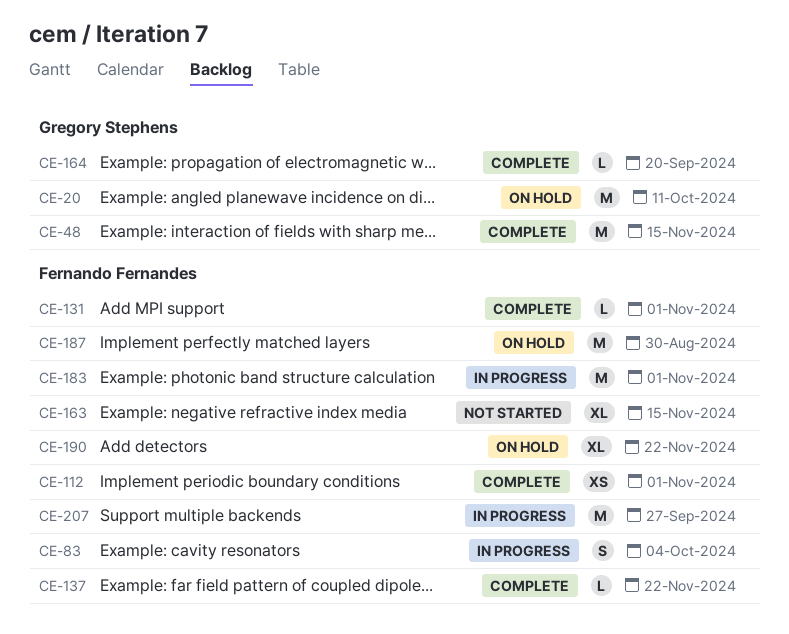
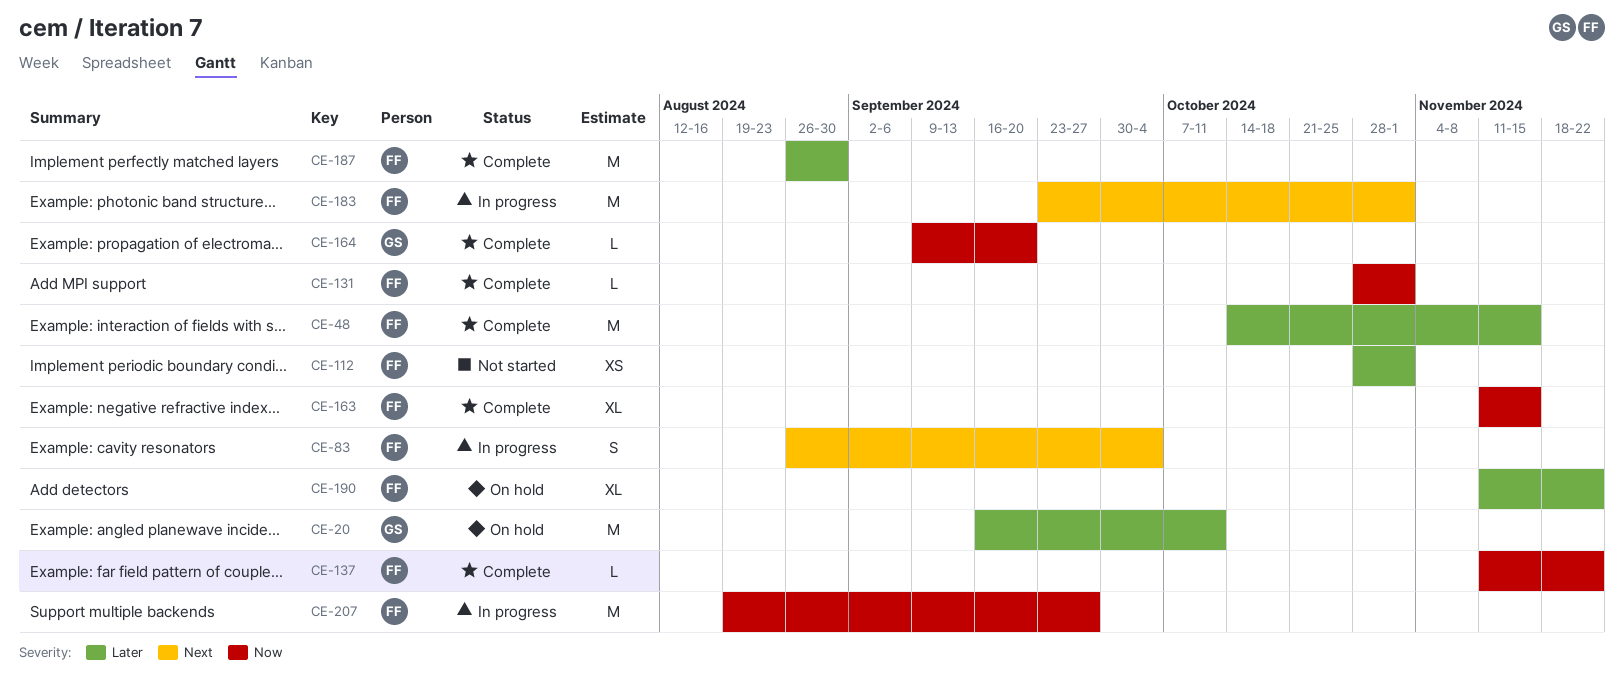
CE-48, owner: Gregory Stephens -> Fernando Fernandes
CE-112, status: Complete -> Not started
CE-163, status: Not started -> Complete
CE-187, status: On hold -> Complete

